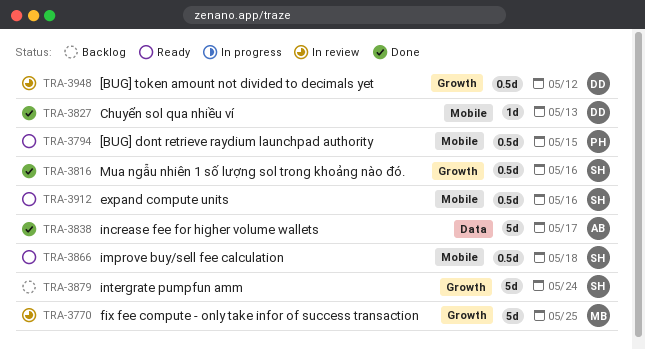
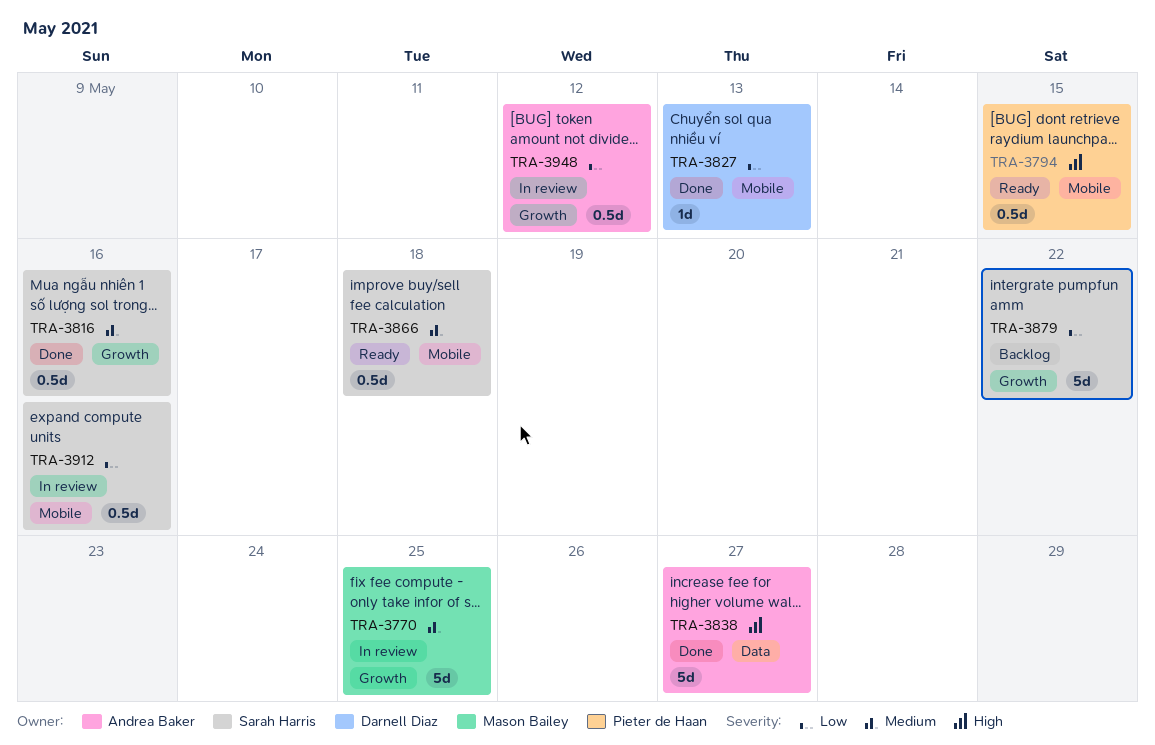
TRA-3838, due: May 17 -> May 27
TRA-3879, due: May 24 -> May 22
TRA-3912, status: Ready -> In review
TRA-3948, owner: Darnell Diaz -> Andrea Baker

